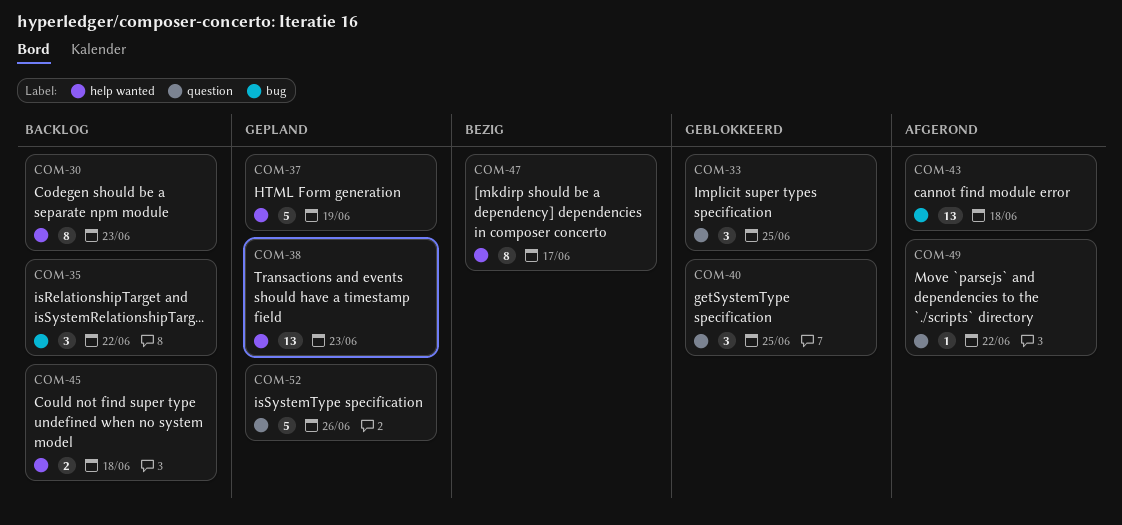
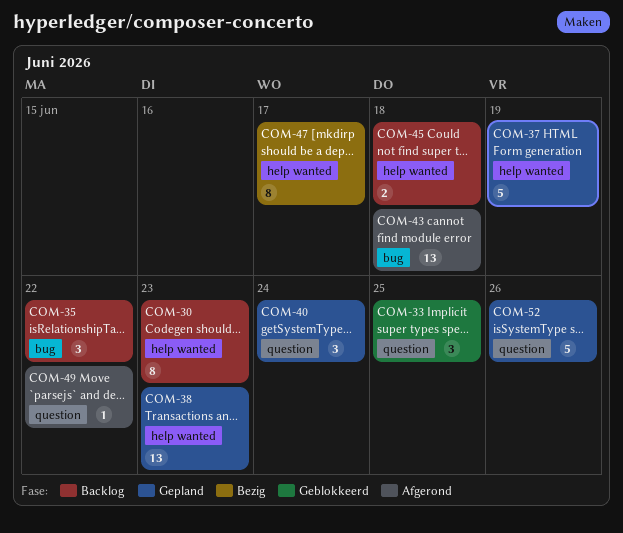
COM-40, status: Geblokkeerd -> Gepland
COM-40, due: Jun 25 -> Jun 24

